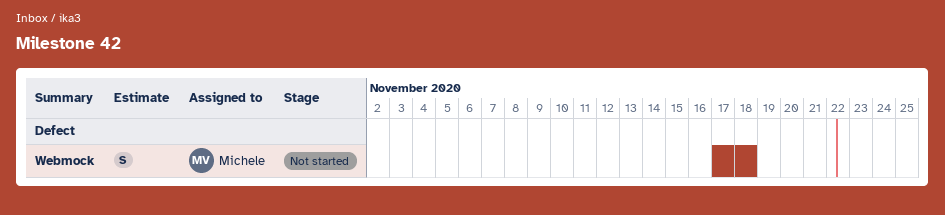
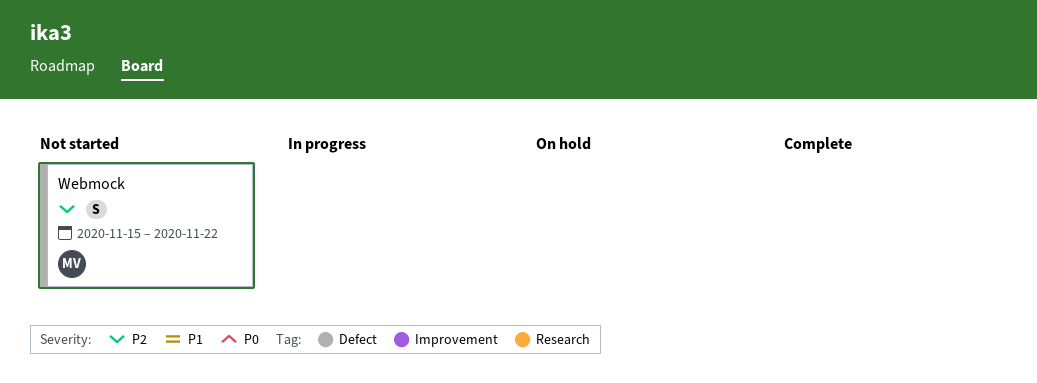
Webmock, start: Nov 17 -> Nov 15
Webmock, due: Nov 18 -> Nov 22

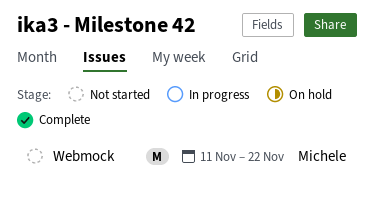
Webmock, estimate: S -> M
Webmock, start: Nov 15 -> Nov 11

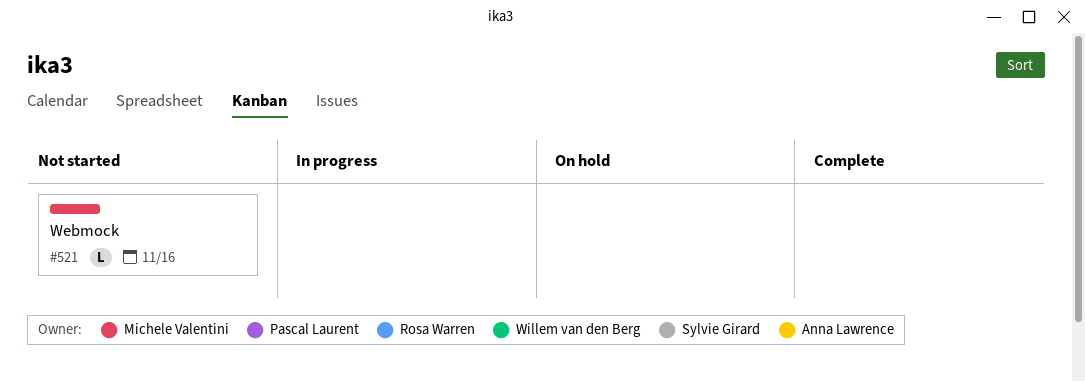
Webmock, estimate: M -> L
Webmock, due: Nov 22 -> Nov 16

